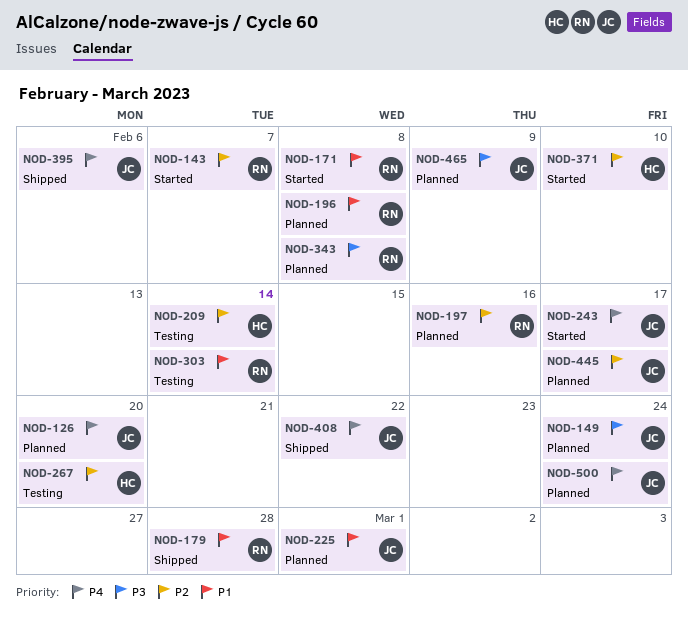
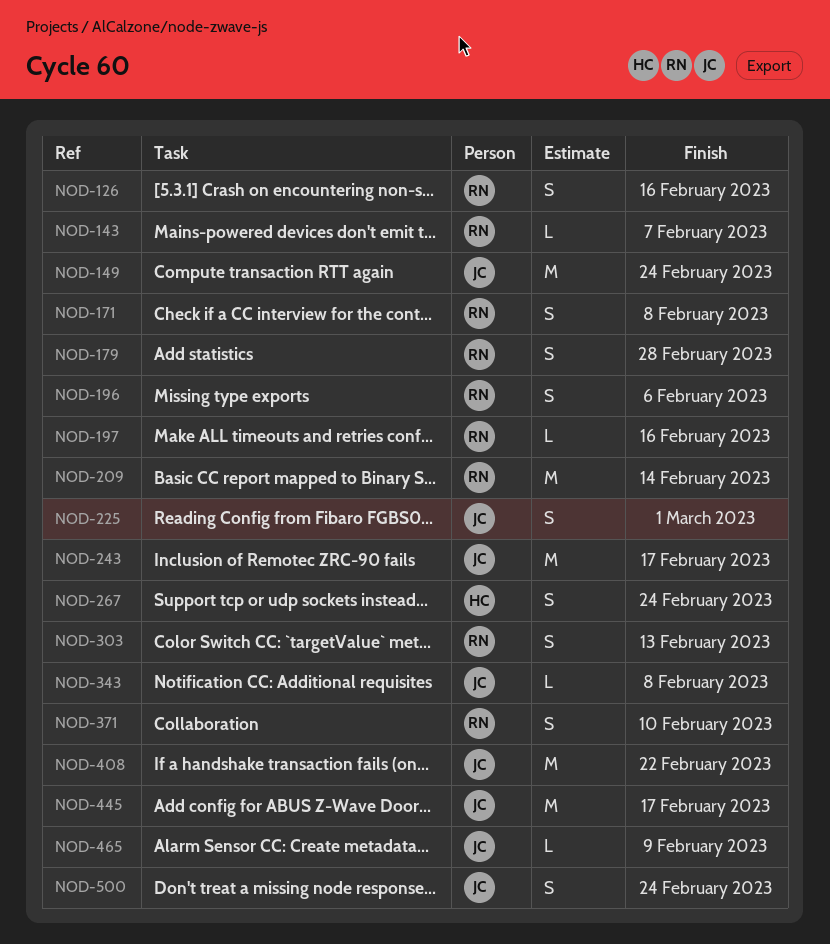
NOD-126, owner: JC -> RN
NOD-126, due: Feb 20 -> Feb 16
NOD-196, due: Feb 8 -> Feb 6
NOD-209, owner: HC -> RN
NOD-267, due: Feb 20 -> Feb 24
NOD-303, due: Feb 14 -> Feb 13
NOD-343, owner: RN -> JC
NOD-371, owner: HC -> RN
NOD-395: present -> none

